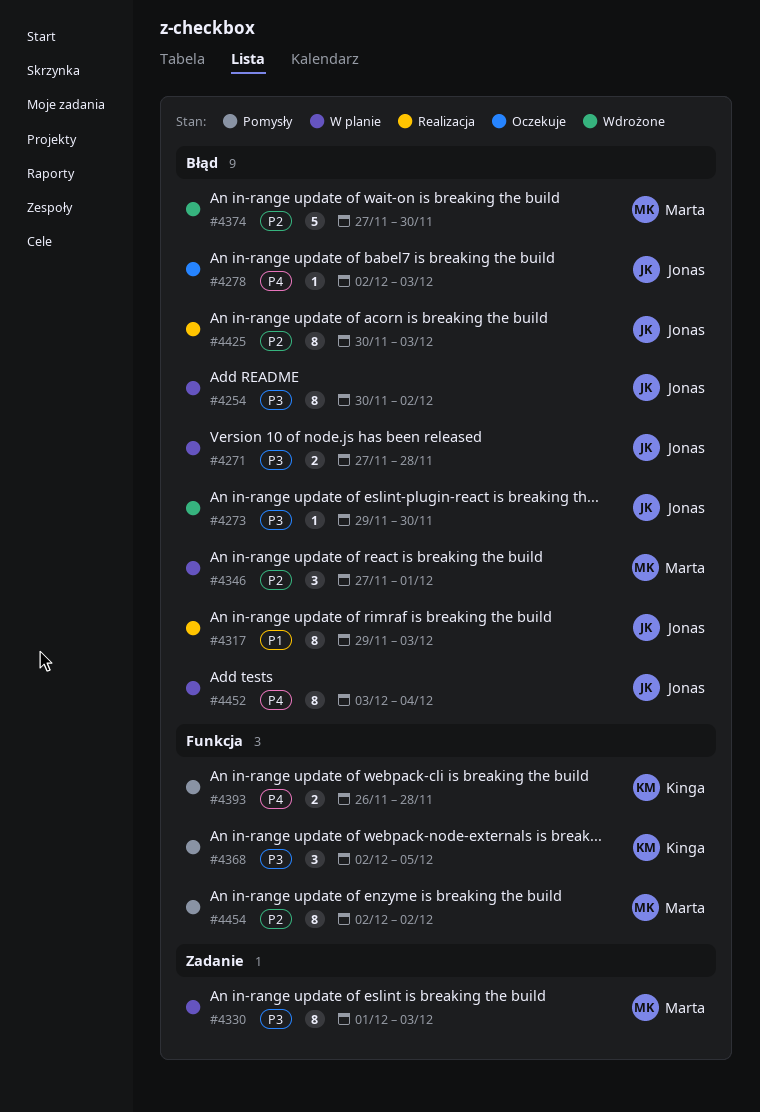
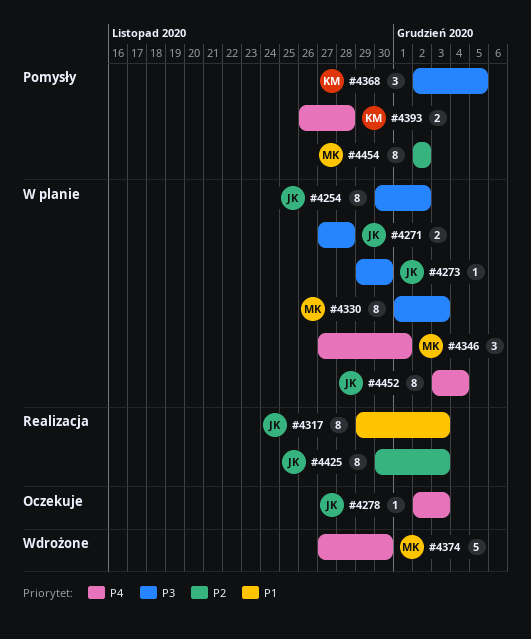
#4273, status: Wdrożone -> W planie
#4346, priority: P2 -> P4
#4374, priority: P2 -> P4

